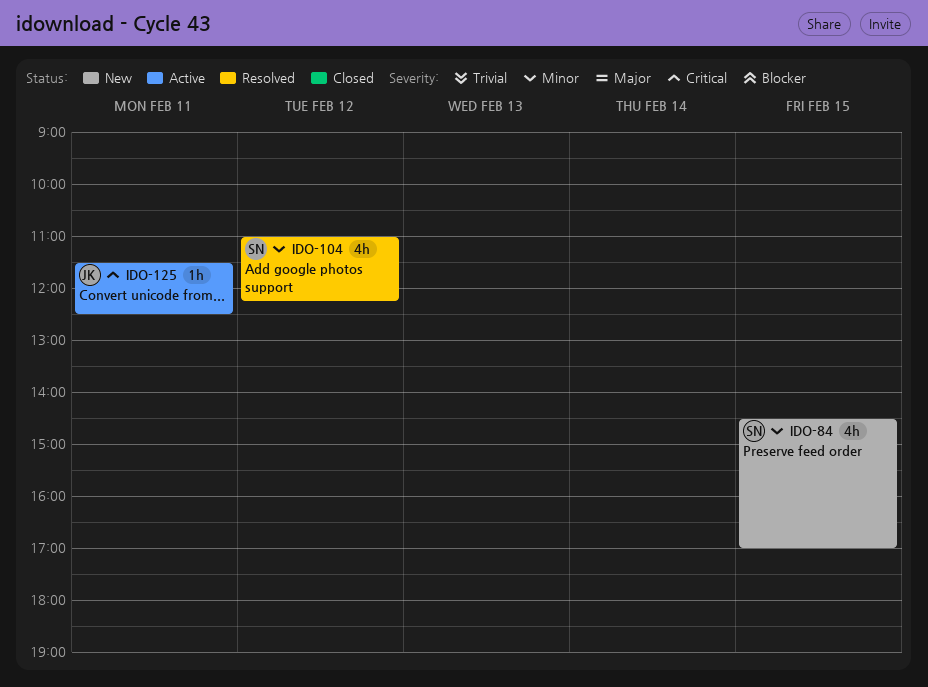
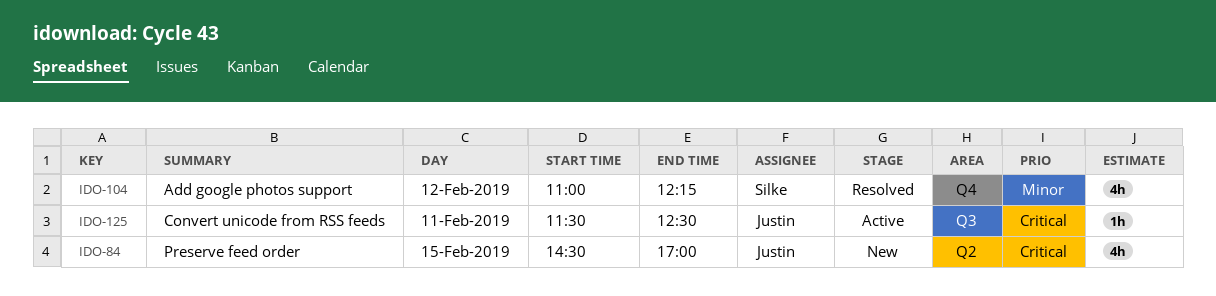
IDO-84, owner: Silke -> Justin
IDO-84, priority: Minor -> Critical

